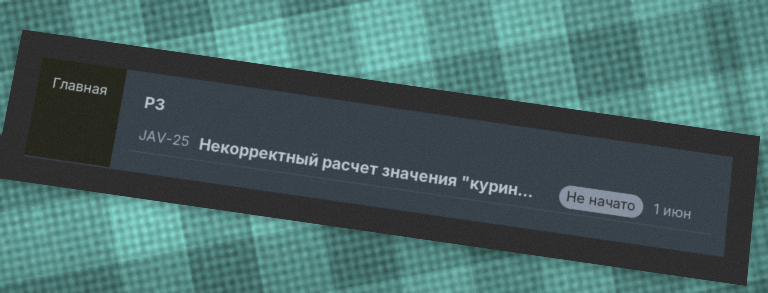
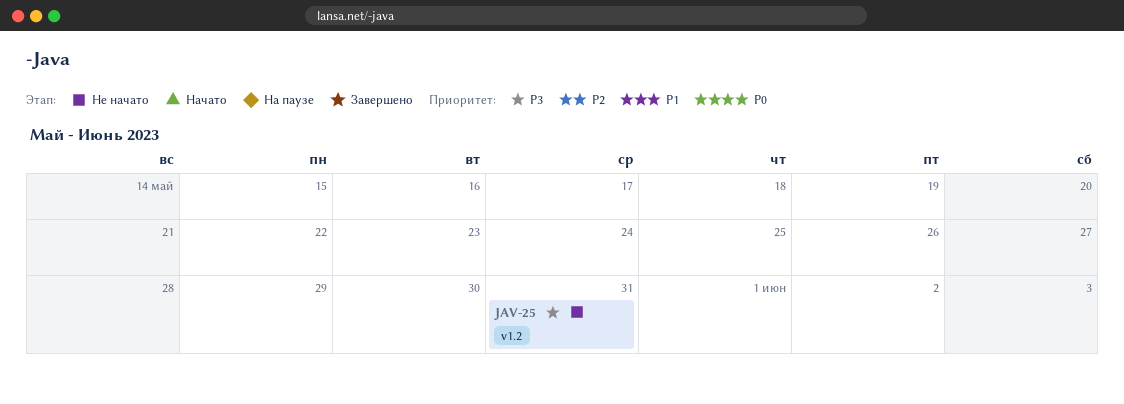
JAV-25, due: Jun 1 -> May 31

